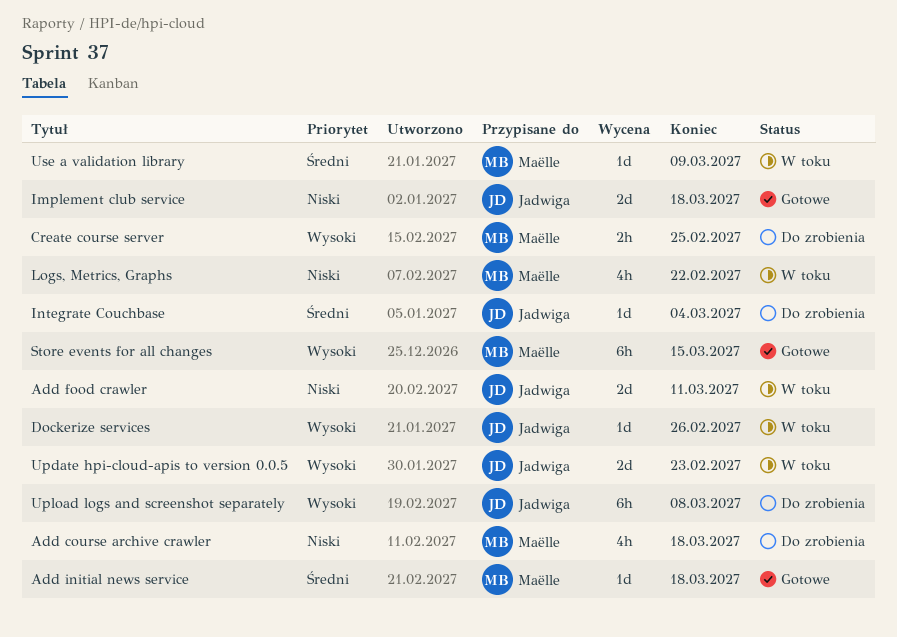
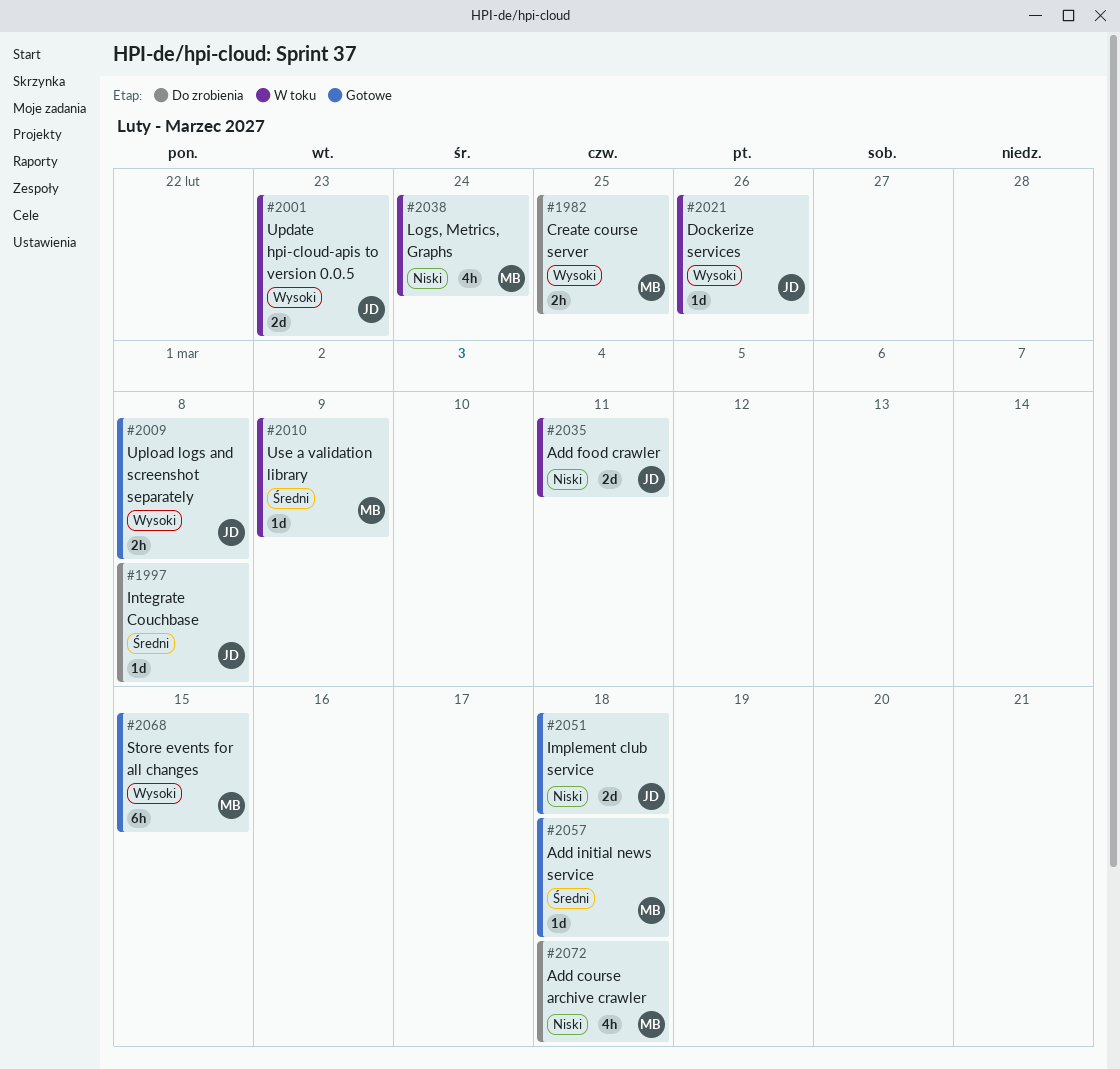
Integrate Couchbase, due: Mar 4 -> Mar 8
Logs, Metrics, Graphs, due: Feb 22 -> Feb 24
Upload logs and screenshot separately, status: Do zrobienia -> Gotowe
Upload logs and screenshot separately, estimate: 6h -> 2h

